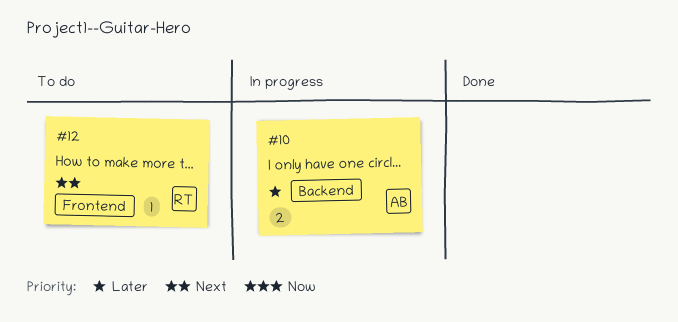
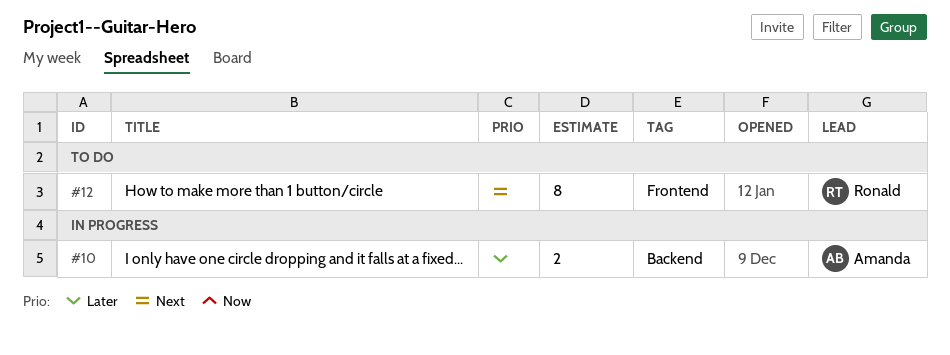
#12, estimate: 1 -> 8

